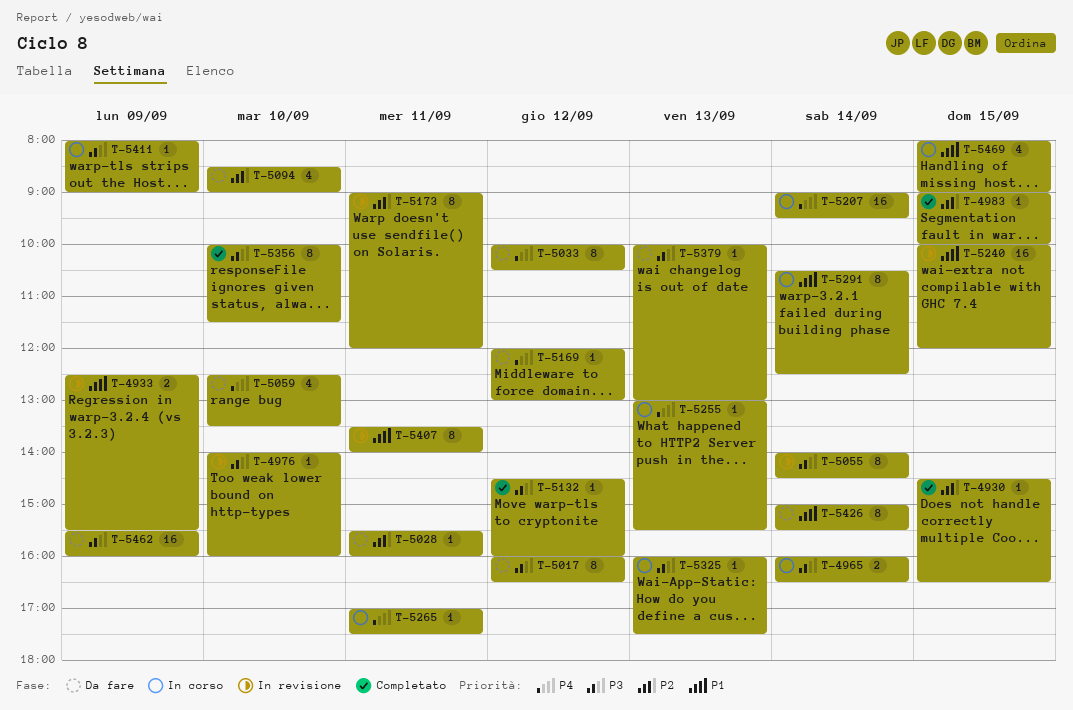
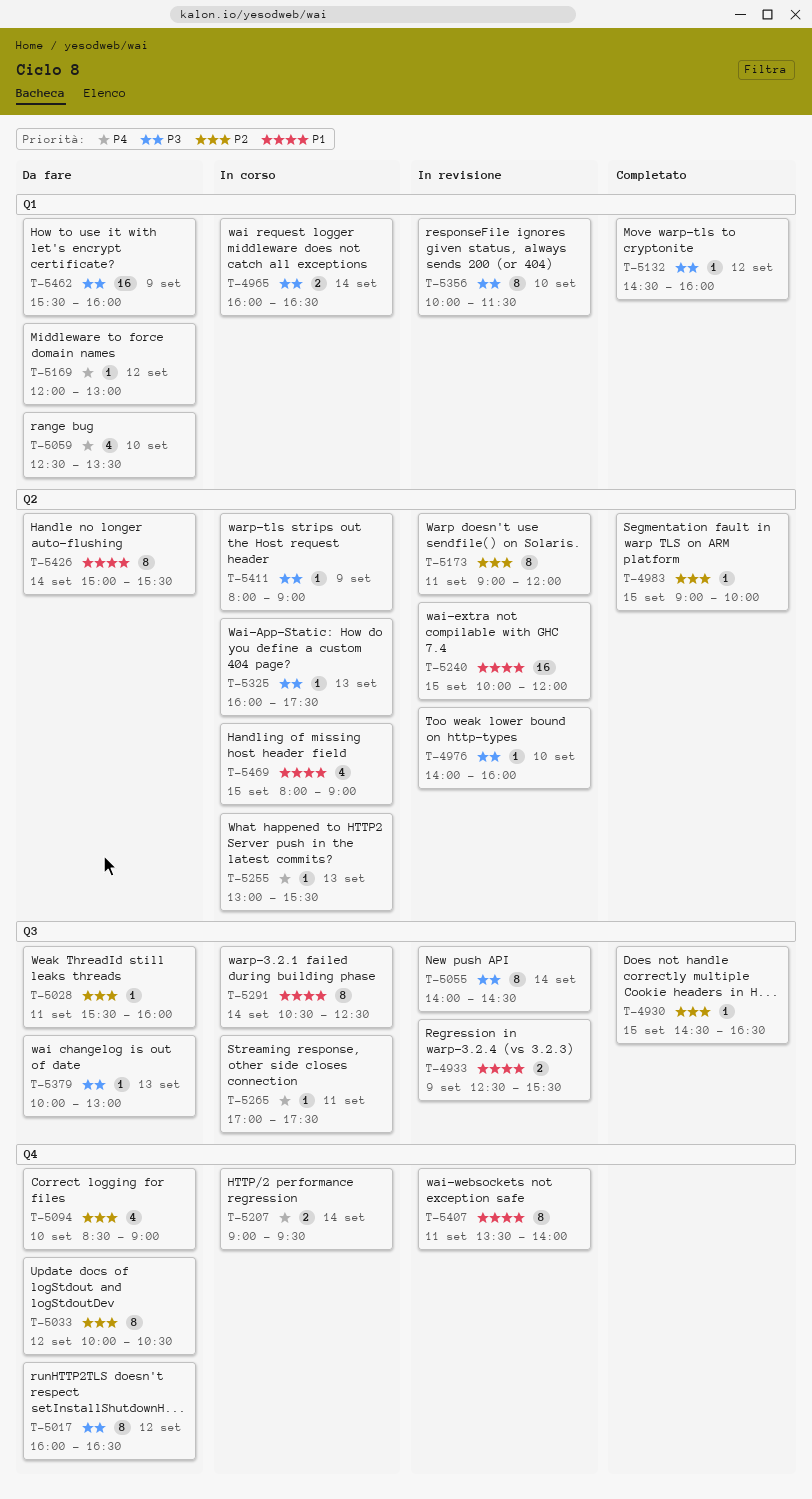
T-5033, priority: P4 -> P2
T-5207, estimate: 16 -> 2
T-5356, status: Completato -> In revisione

